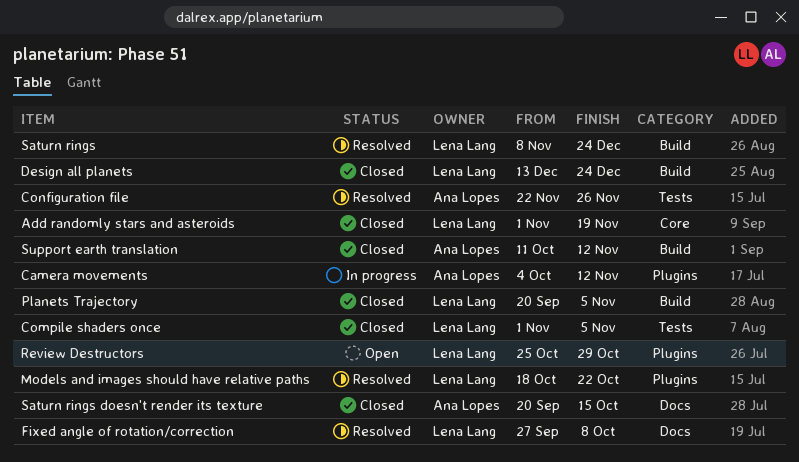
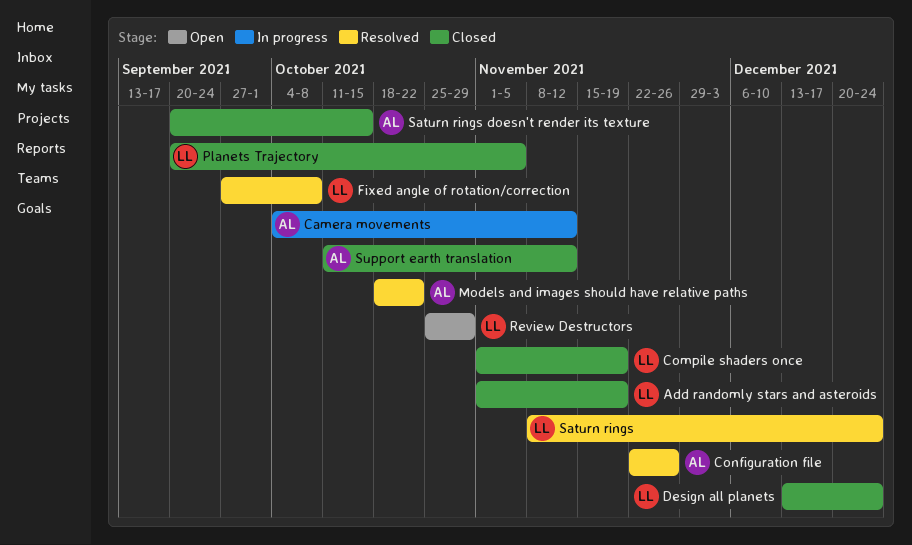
Compile shaders once, due: Nov 5 -> Nov 19
Models and images should have relative paths, owner: Lena Lang -> Ana Lopes

